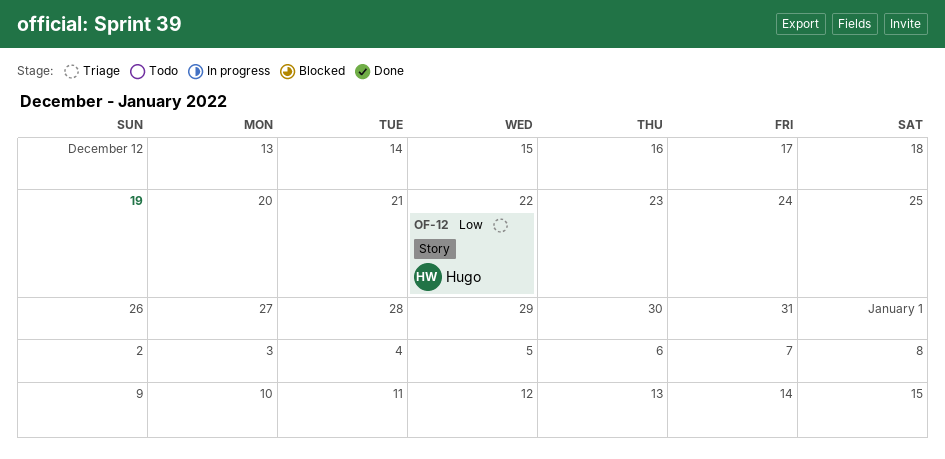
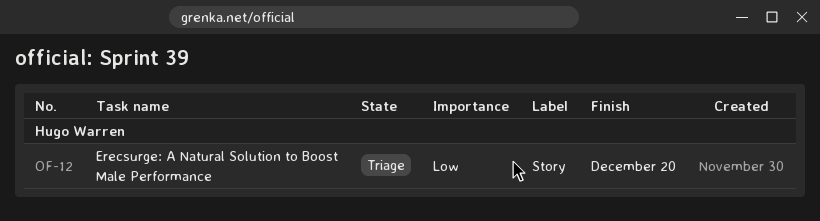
OF-12, due: Dec 22 -> Dec 20

